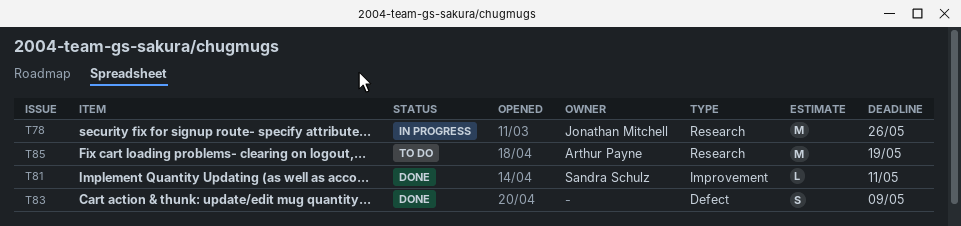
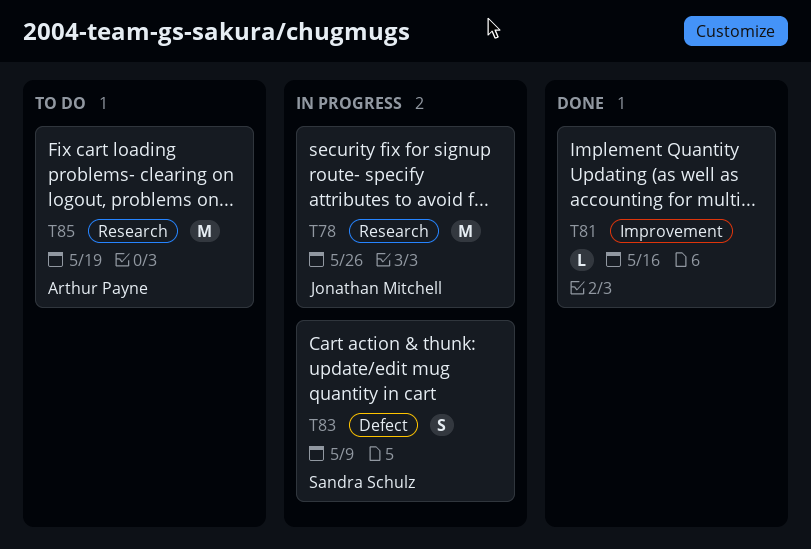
T81, owner: Sandra Schulz -> none
T81, due: May 11 -> May 16
T83, status: Done -> In progress
T83, owner: none -> Sandra Schulz

